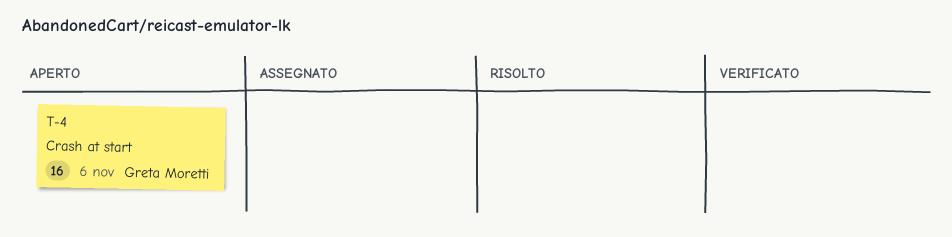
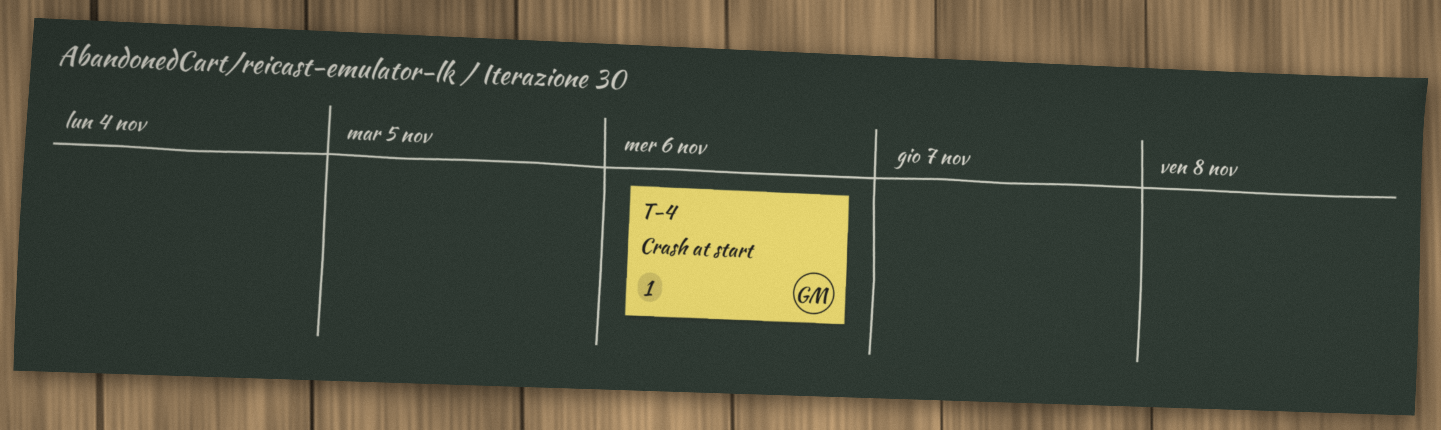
T-4, estimate: 16 -> 1

